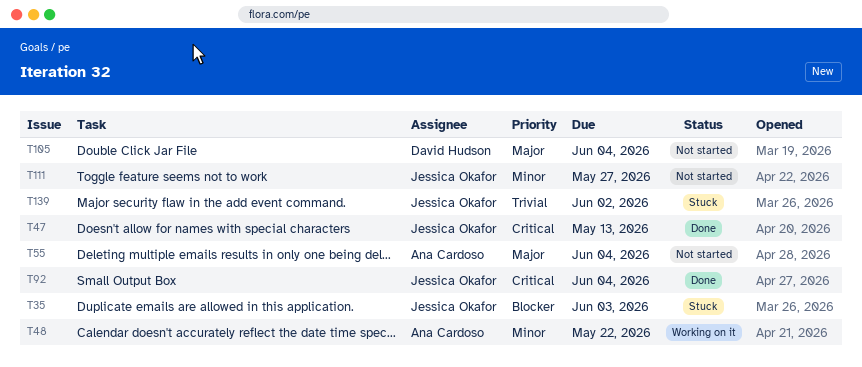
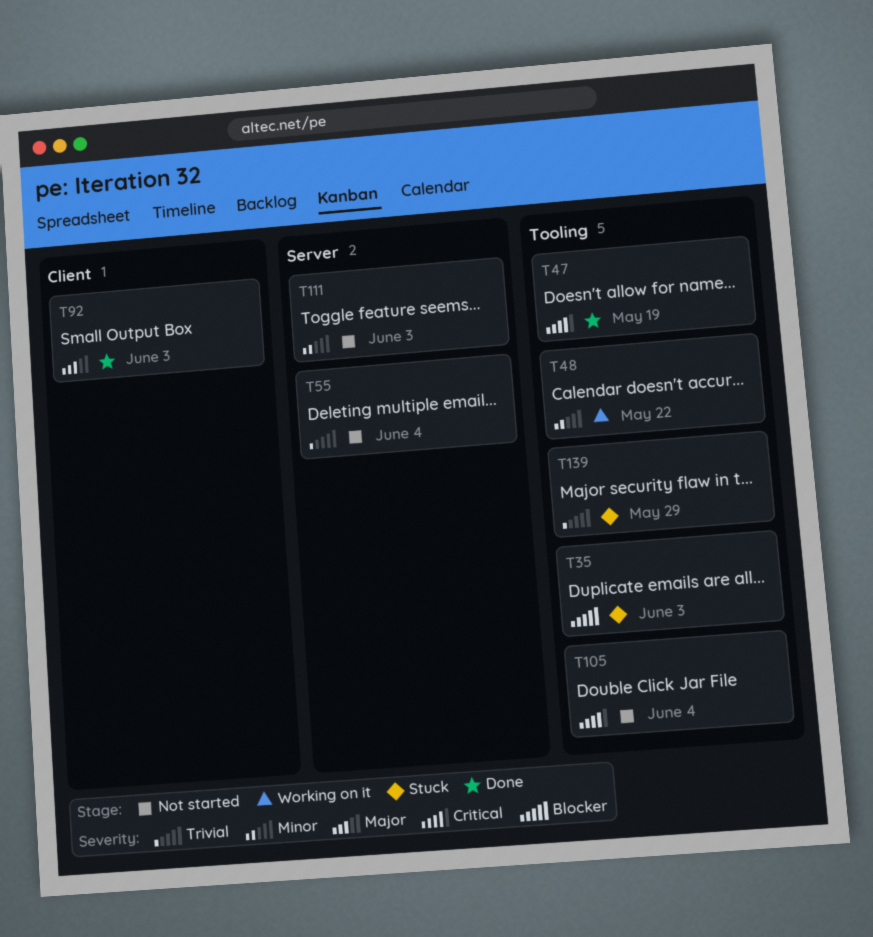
T47, due: May 13 -> May 19
T55, priority: Major -> Trivial
T92, priority: Critical -> Major
T92, due: Jun 4 -> Jun 3
T105, priority: Major -> Critical
T111, due: May 27 -> Jun 3
T139, due: Jun 2 -> May 29

